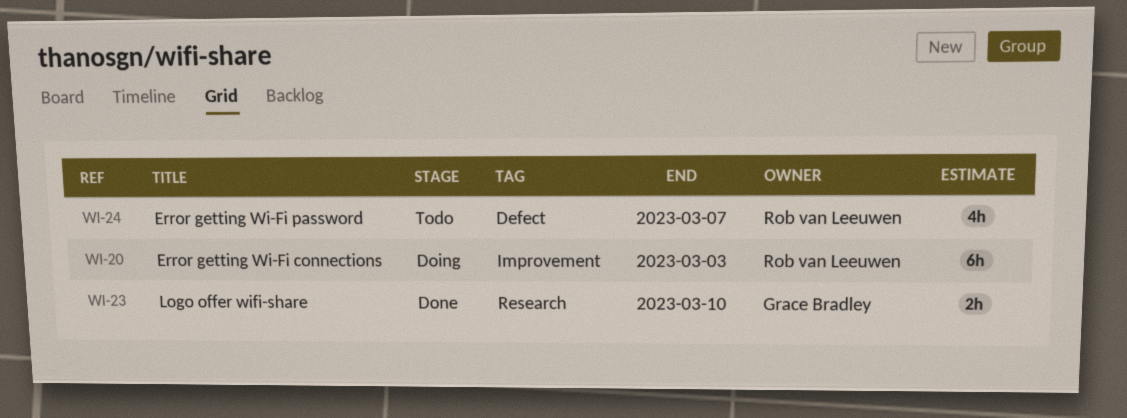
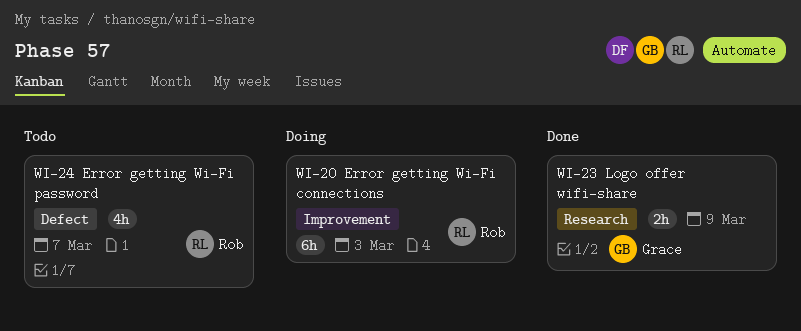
WI-23, due: Mar 10 -> Mar 9

